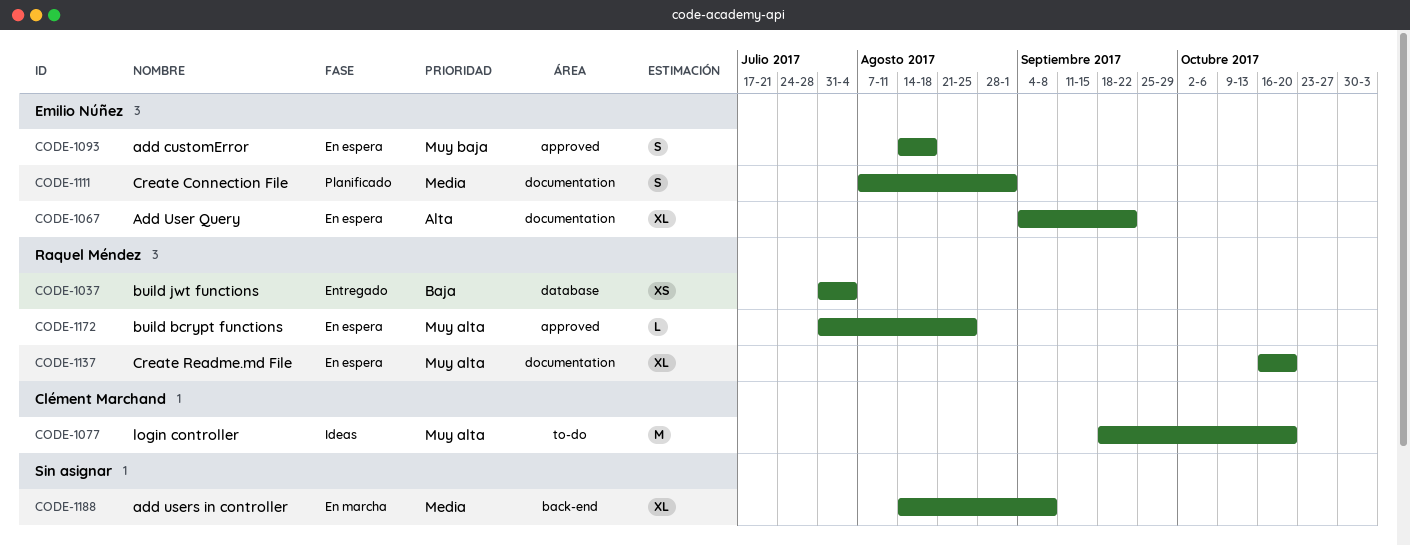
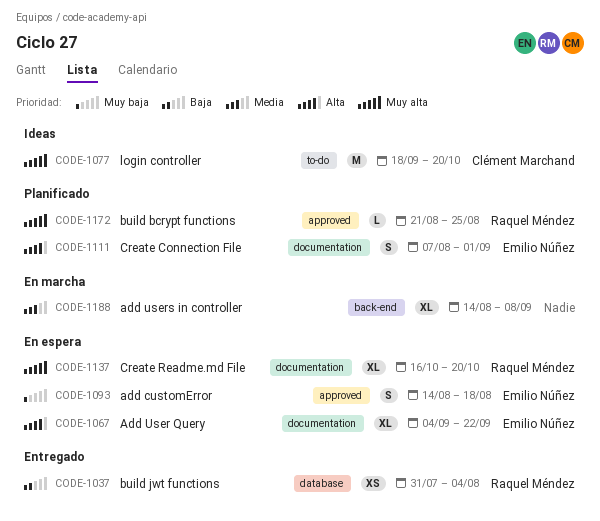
CODE-1111, priority: Media -> Alta
CODE-1172, status: En espera -> Planificado
CODE-1172, start: Jul 31 -> Aug 21

